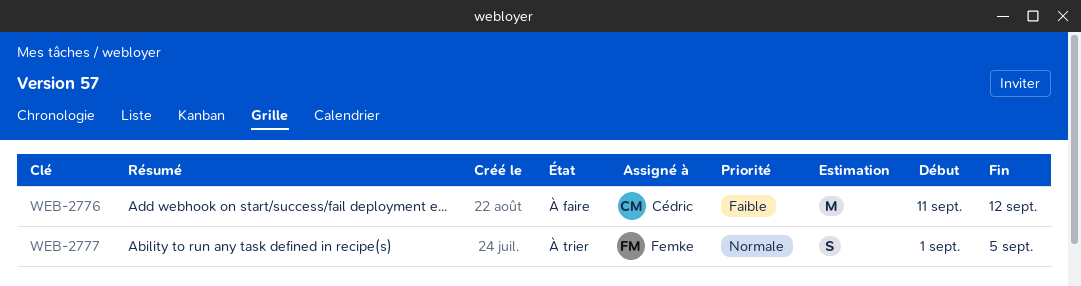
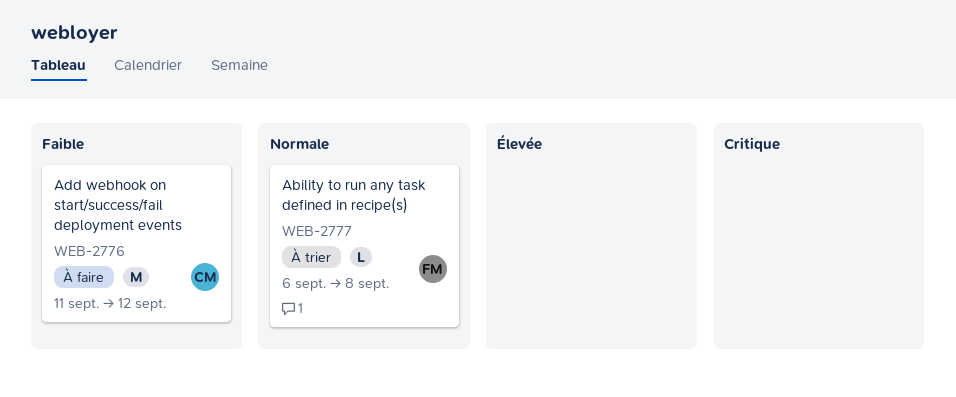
WEB-2777, estimate: S -> L
WEB-2777, start: Sep 1 -> Sep 6
WEB-2777, due: Sep 5 -> Sep 8

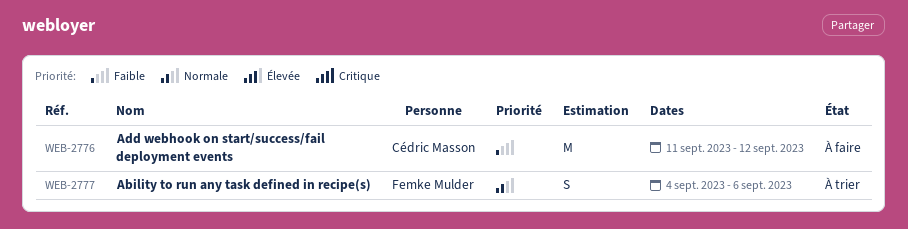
WEB-2777, estimate: L -> S
WEB-2777, start: Sep 6 -> Sep 4
WEB-2777, due: Sep 8 -> Sep 6

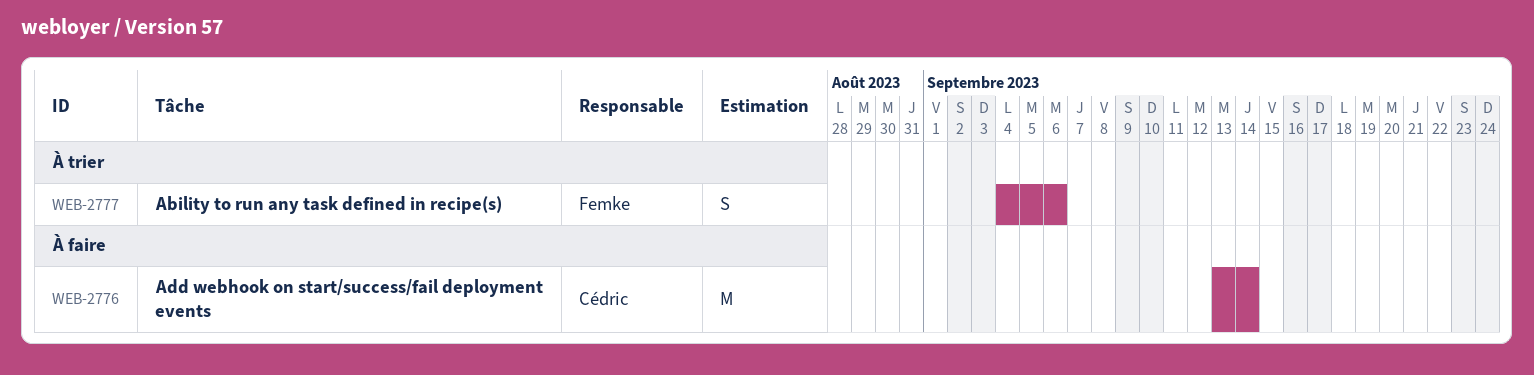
WEB-2776, start: Sep 11 -> Sep 13
WEB-2776, due: Sep 12 -> Sep 14

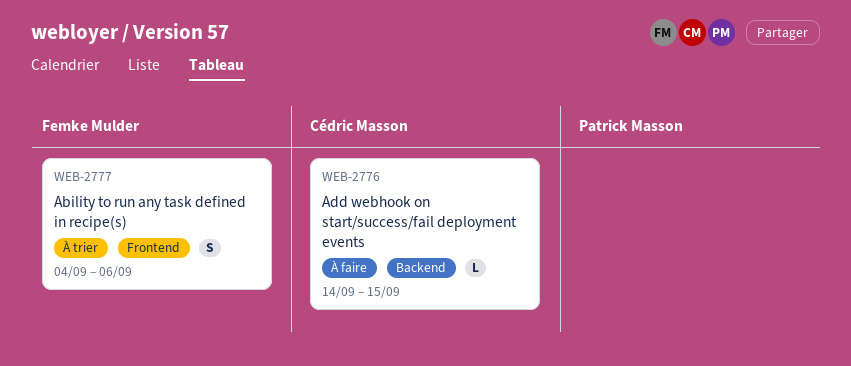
WEB-2776, estimate: M -> L
WEB-2776, start: Sep 13 -> Sep 14
WEB-2776, due: Sep 14 -> Sep 15

